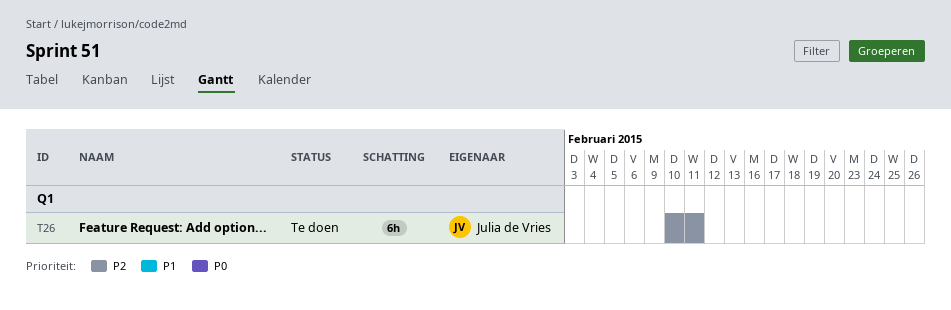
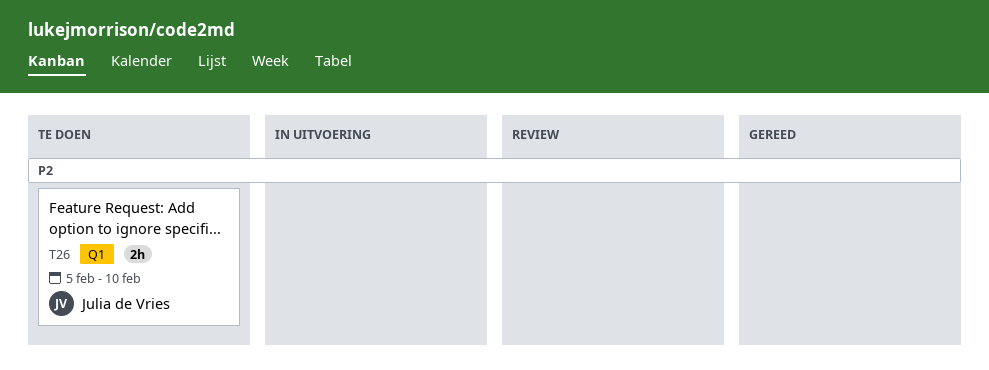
T26, estimate: 6h -> 2h
T26, start: Feb 10 -> Feb 5
T26, due: Feb 11 -> Feb 10

